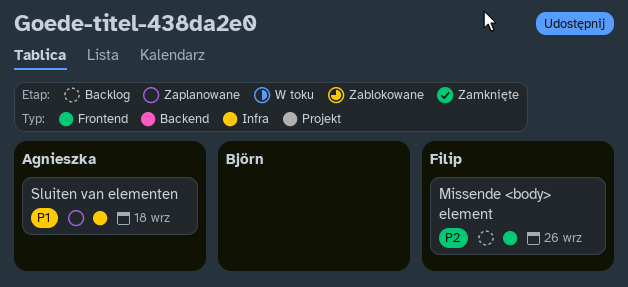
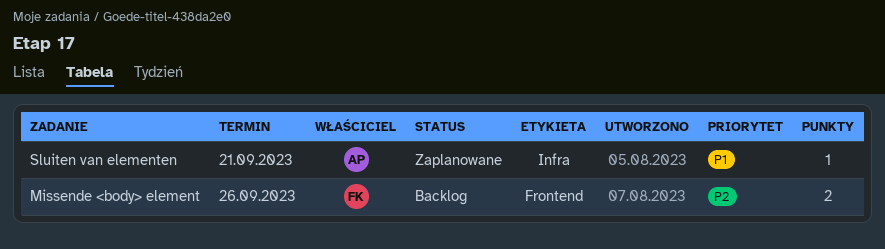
Sluiten van elementen, due: Sep 18 -> Sep 21

